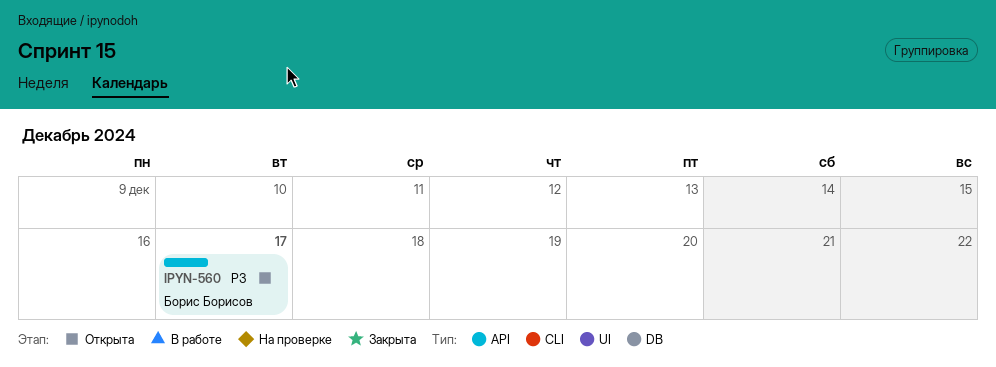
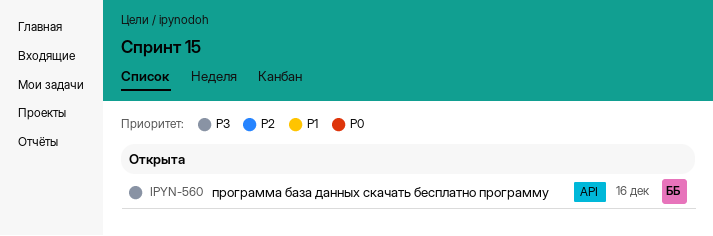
IPYN-560, due: Dec 17 -> Dec 16

